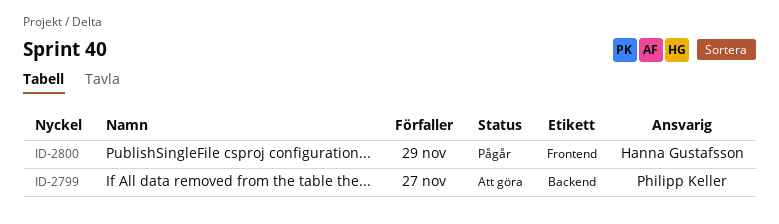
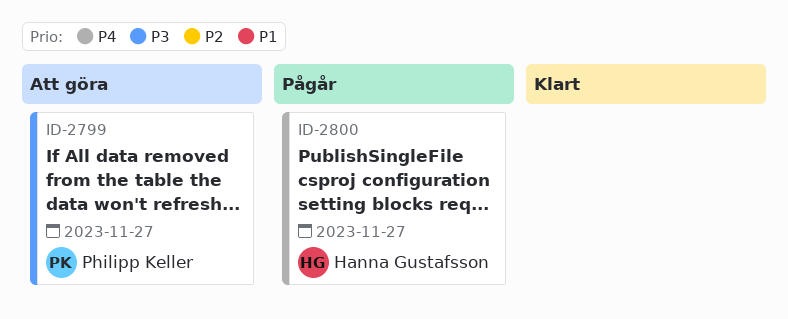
ID-2800, due: Nov 29 -> Nov 27

